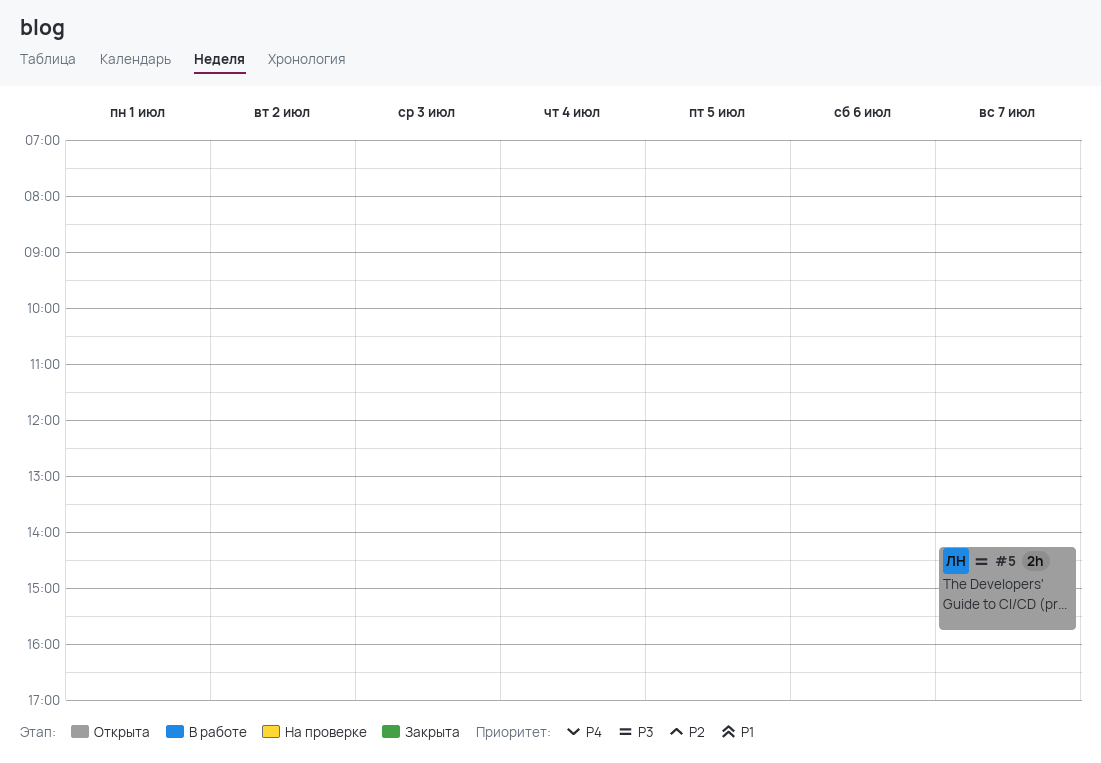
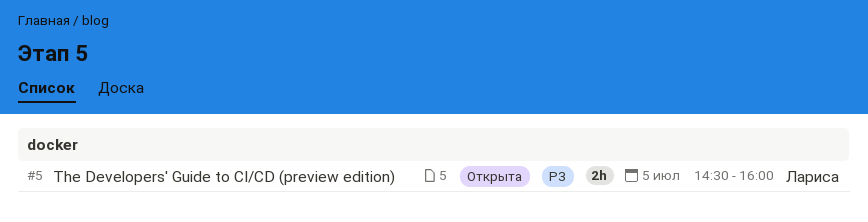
#5, day: Jul 7 -> Jul 5
#5, begins: 14:15 -> 14:30
#5, ends: 15:45 -> 16:00

